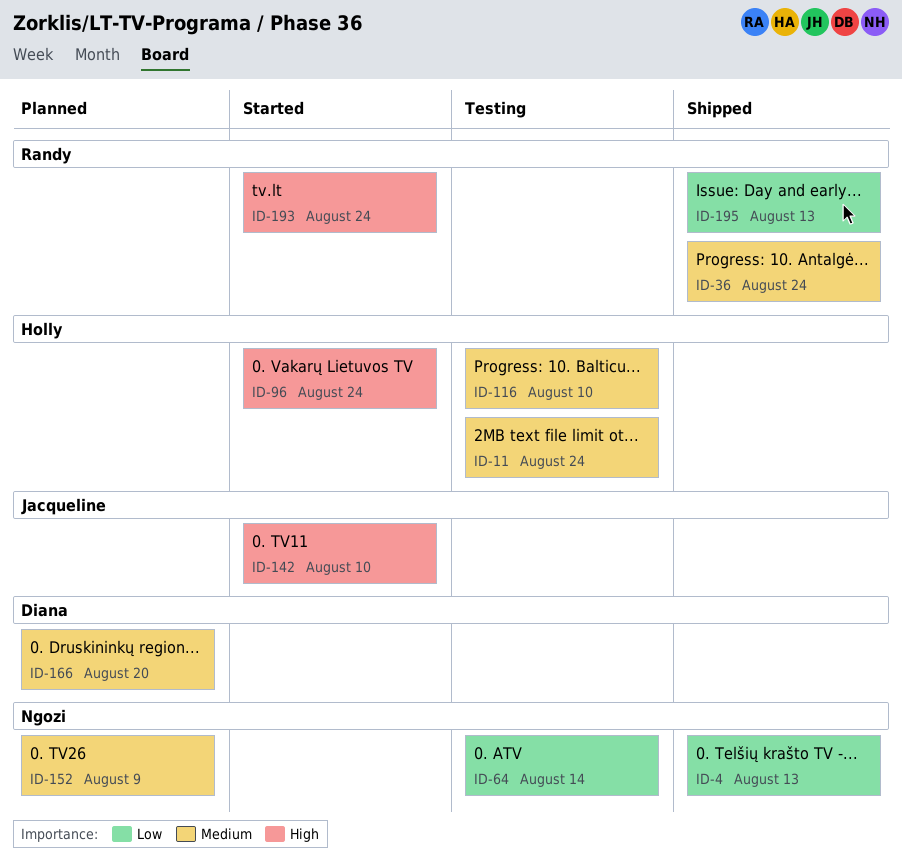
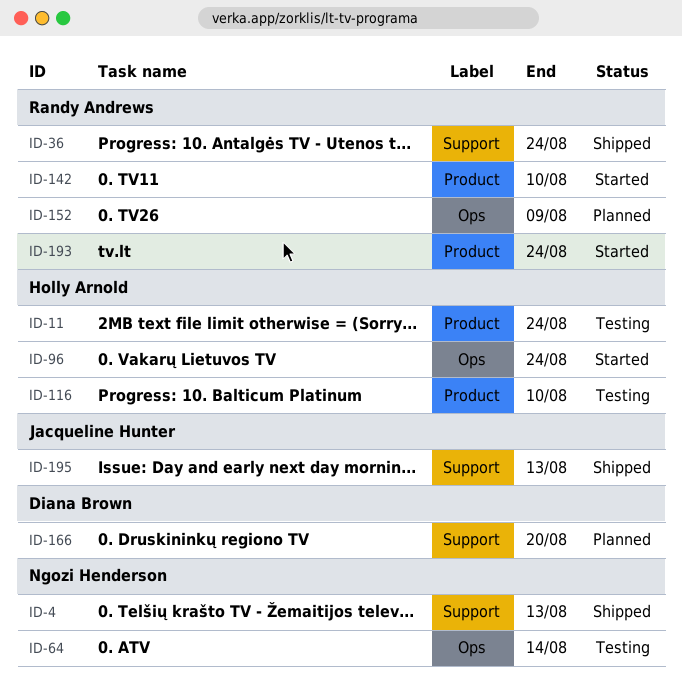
ID-142, owner: Jacqueline Hunter -> Randy Andrews
ID-152, owner: Ngozi Henderson -> Randy Andrews
ID-195, owner: Randy Andrews -> Jacqueline Hunter

